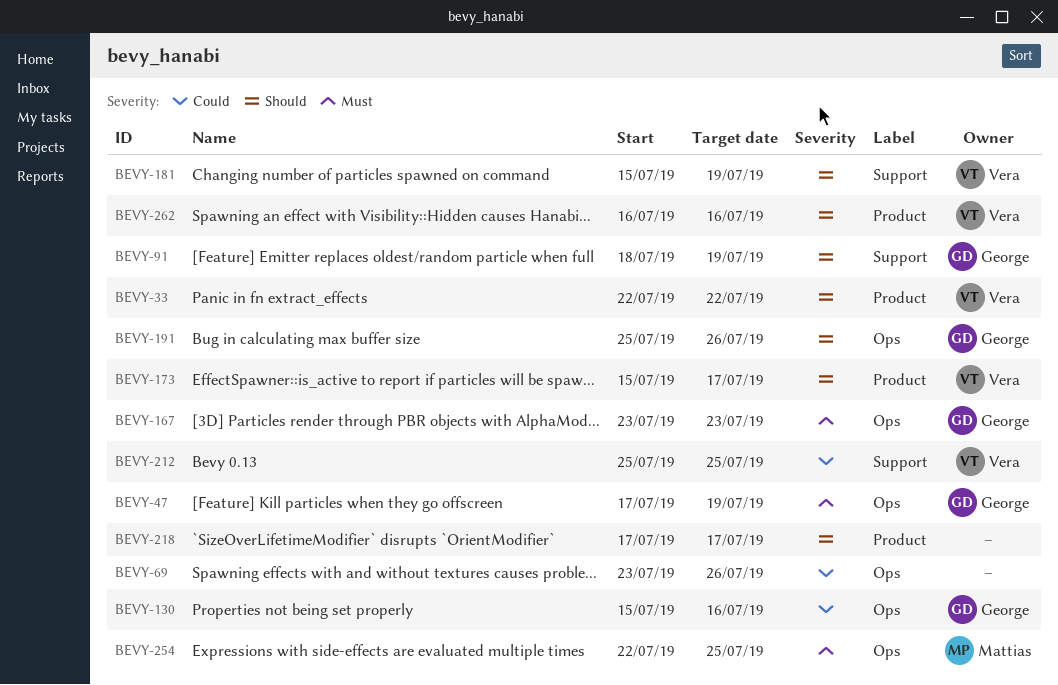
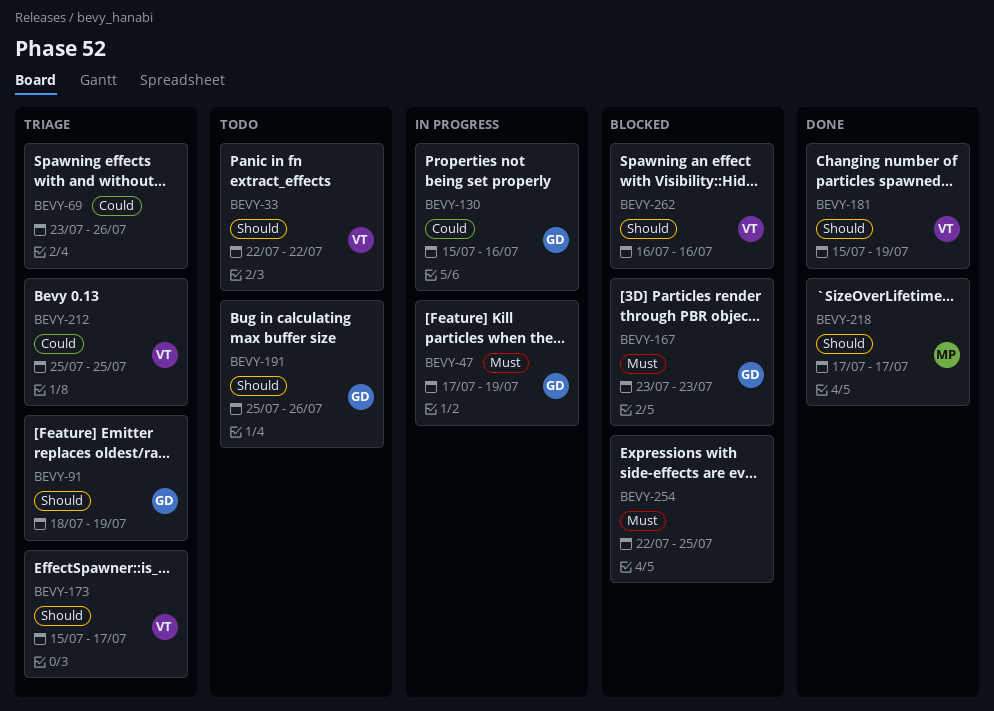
BEVY-218, owner: none -> Mattias
BEVY-254, owner: Mattias -> none

